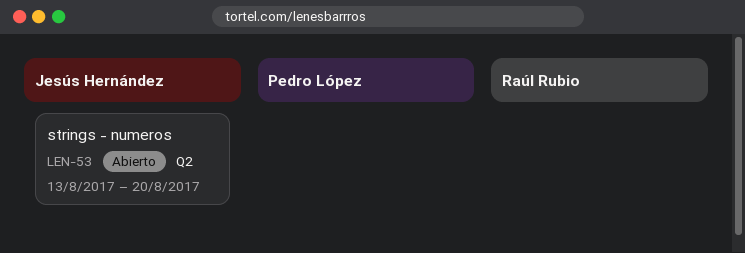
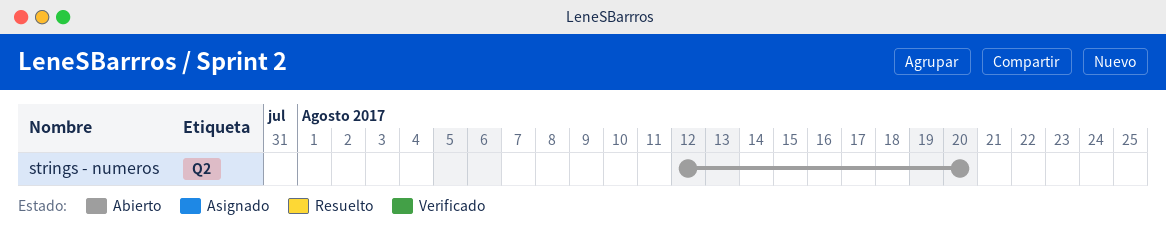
strings - numeros, start: Aug 13 -> Aug 12

